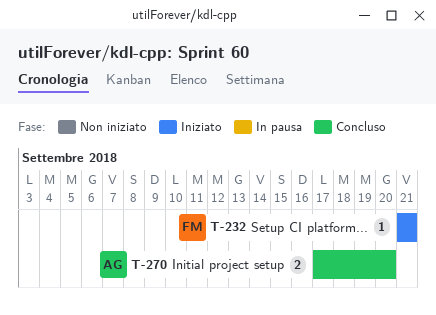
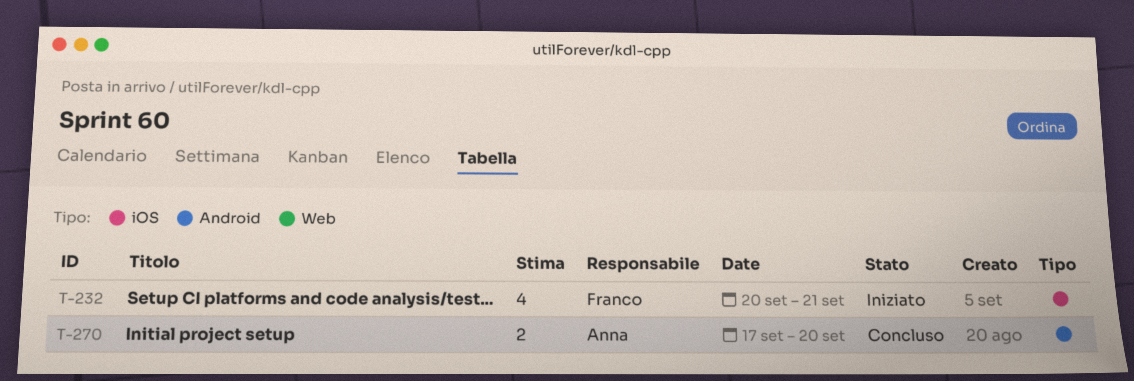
T-232, estimate: 1 -> 4
T-232, start: Sep 21 -> Sep 20

